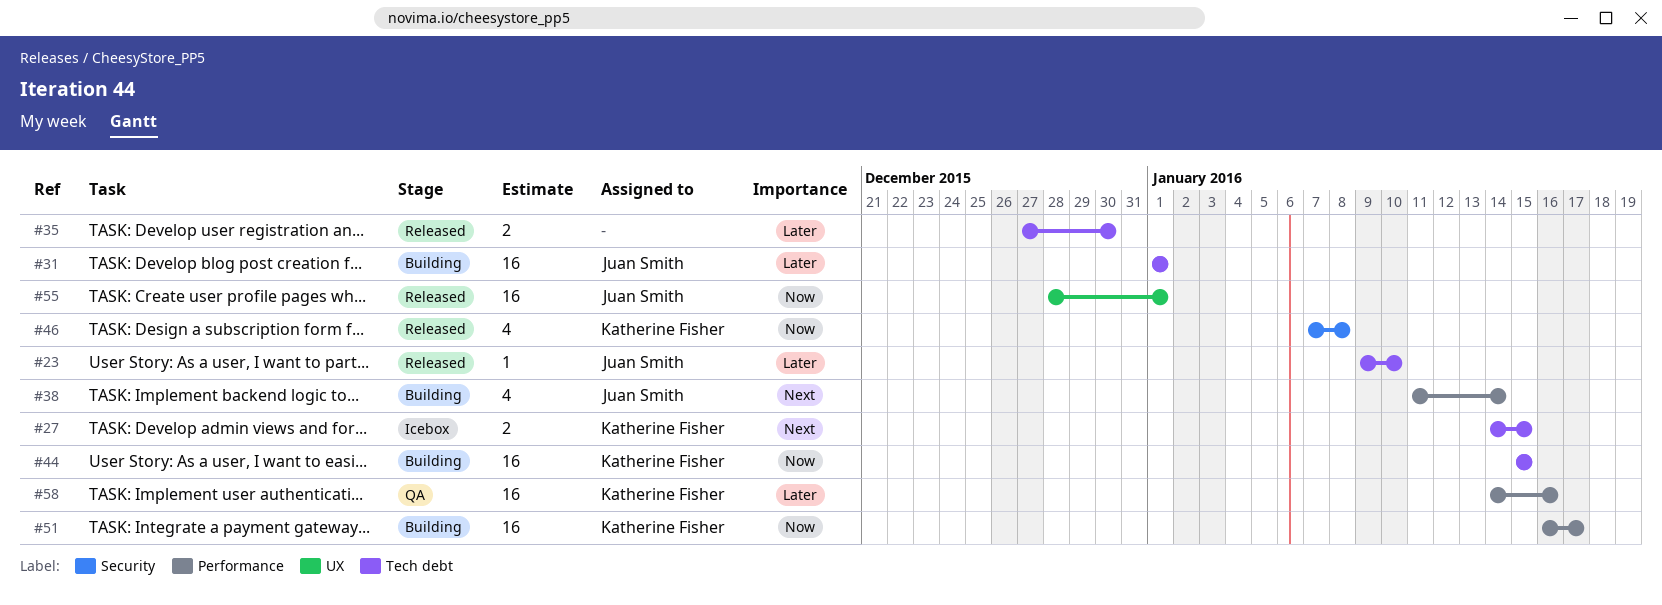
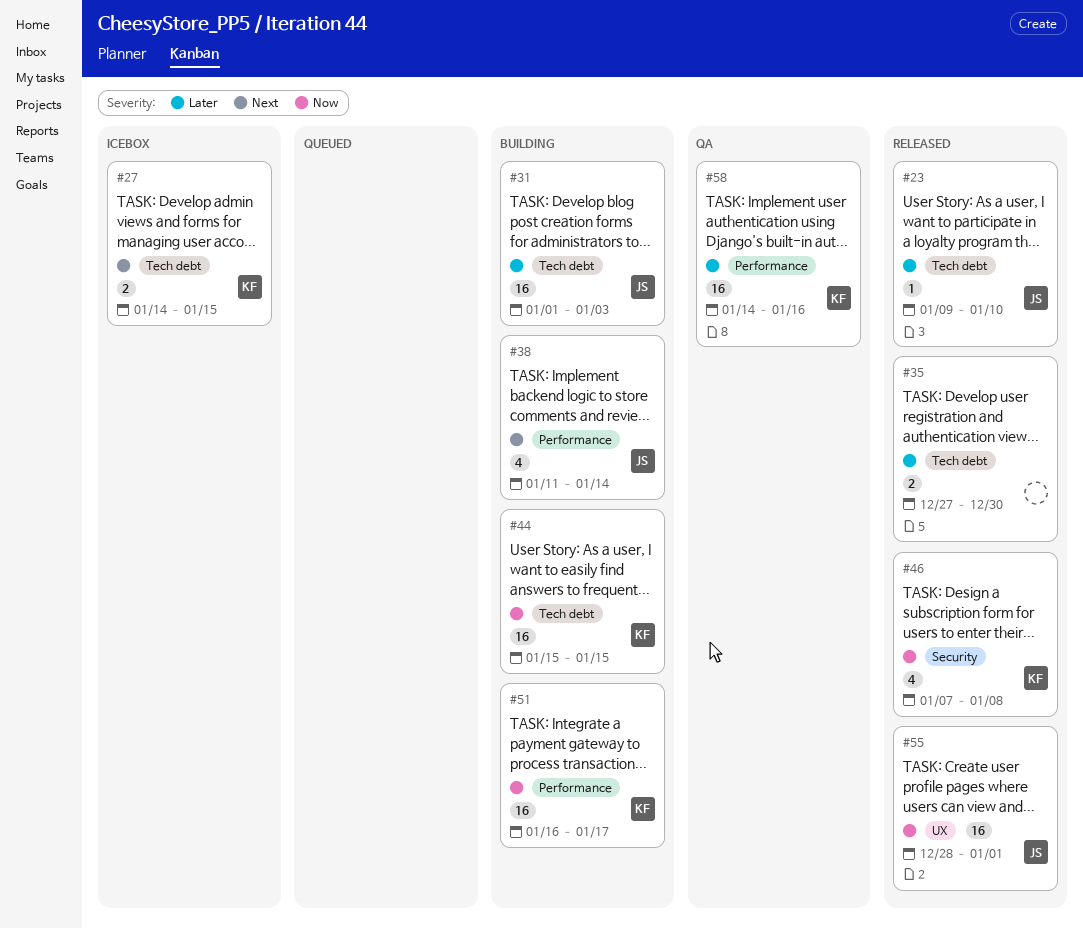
#31, due: Jan 1 -> Jan 3

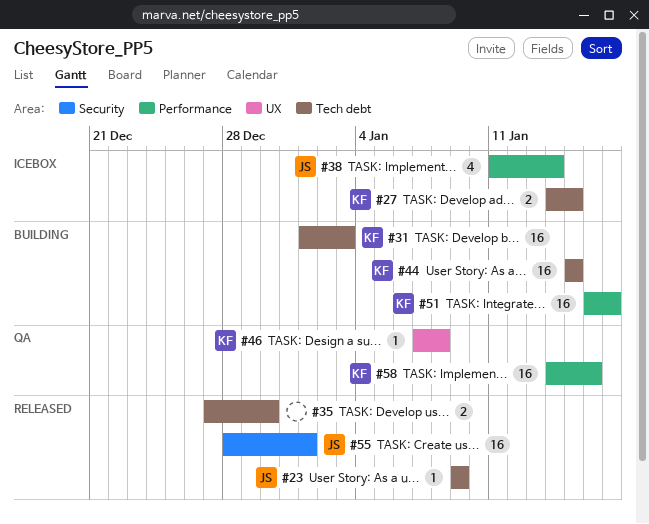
#23, due: Jan 10 -> Jan 9
#31, owner: JS -> KF
#38, status: Building -> Icebox
#46, status: Released -> QA
#46, label: Security -> UX
#46, estimate: 4 -> 1
#55, label: UX -> Security

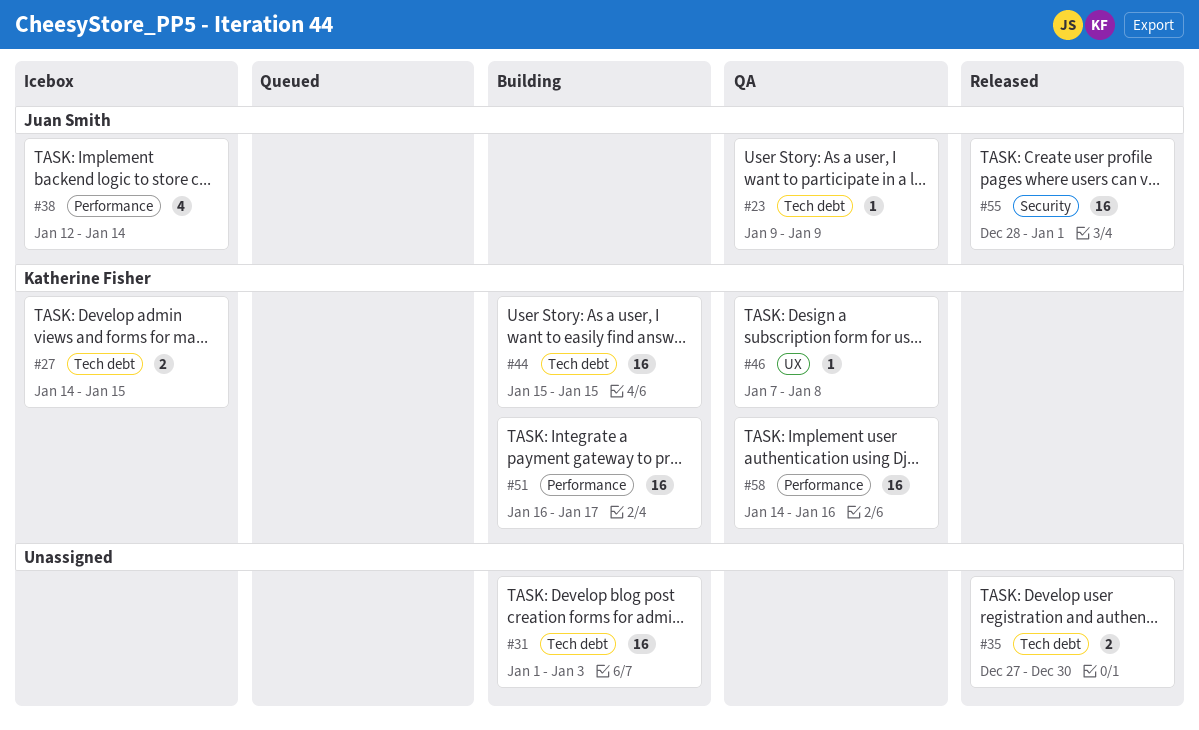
#23, status: Released -> QA
#31, owner: Katherine Fisher -> none
#38, start: Jan 11 -> Jan 12

